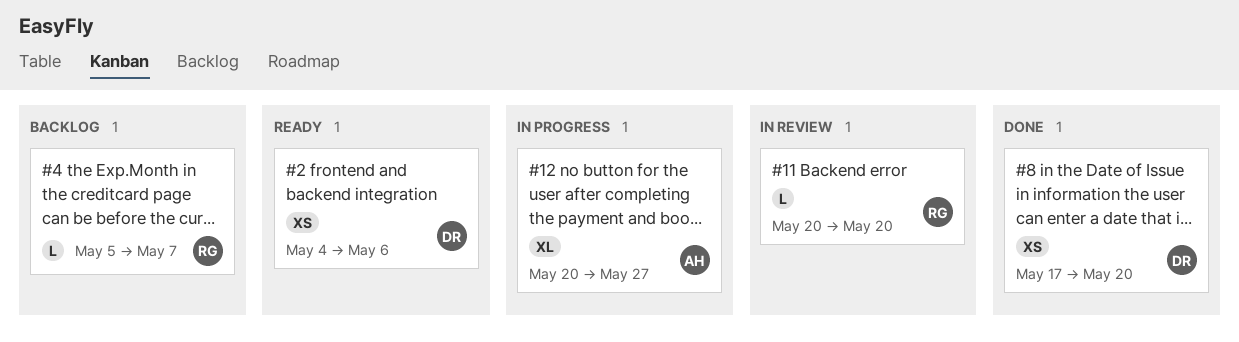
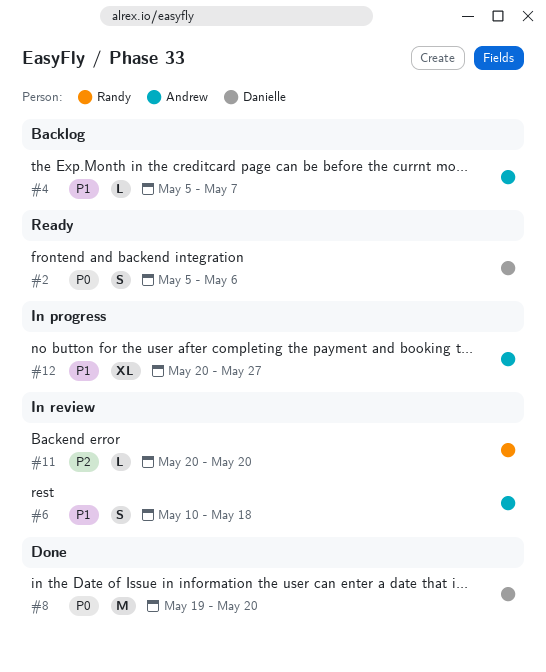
#2, estimate: XS -> S
#2, start: May 4 -> May 5
#4, owner: Randy -> Andrew
#6: none -> present
#8, estimate: XS -> M
#8, start: May 17 -> May 19

